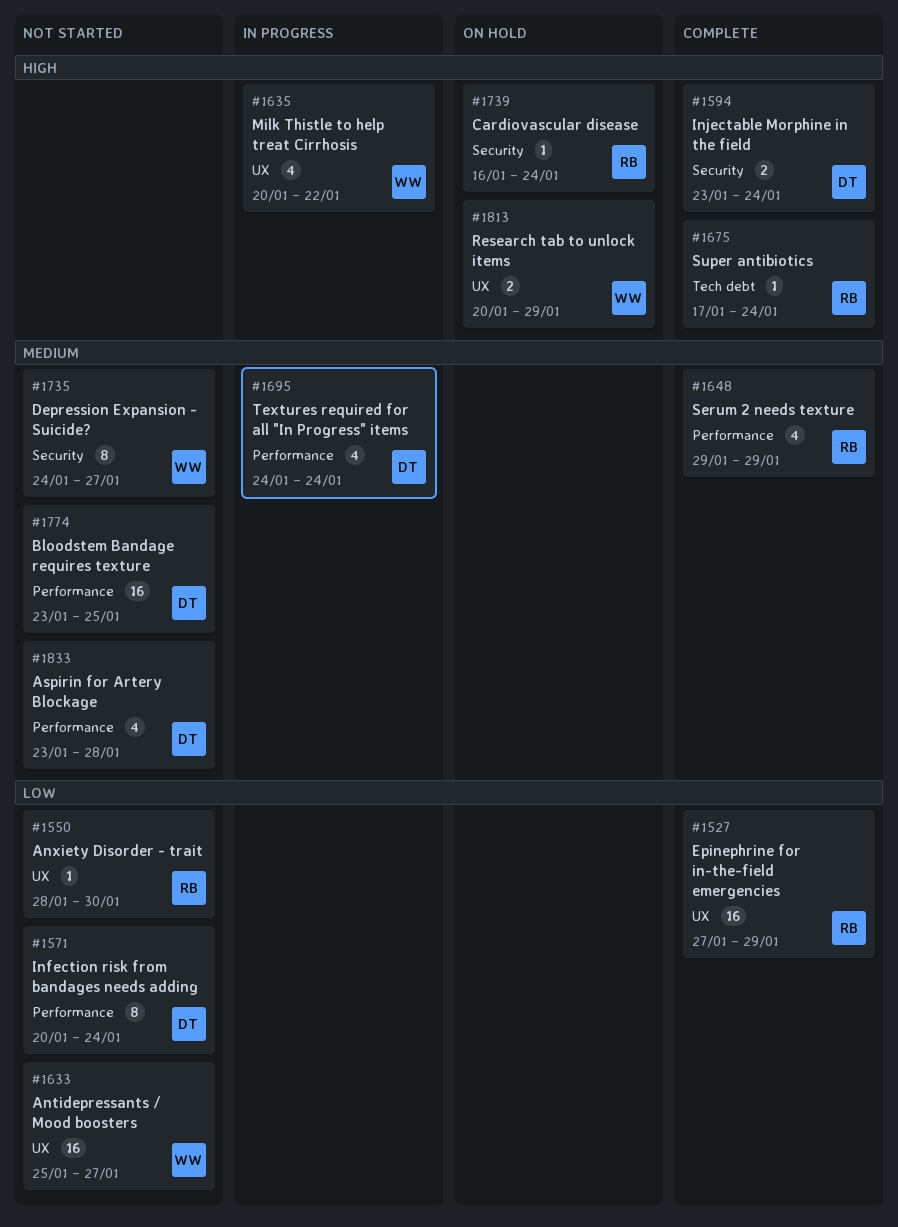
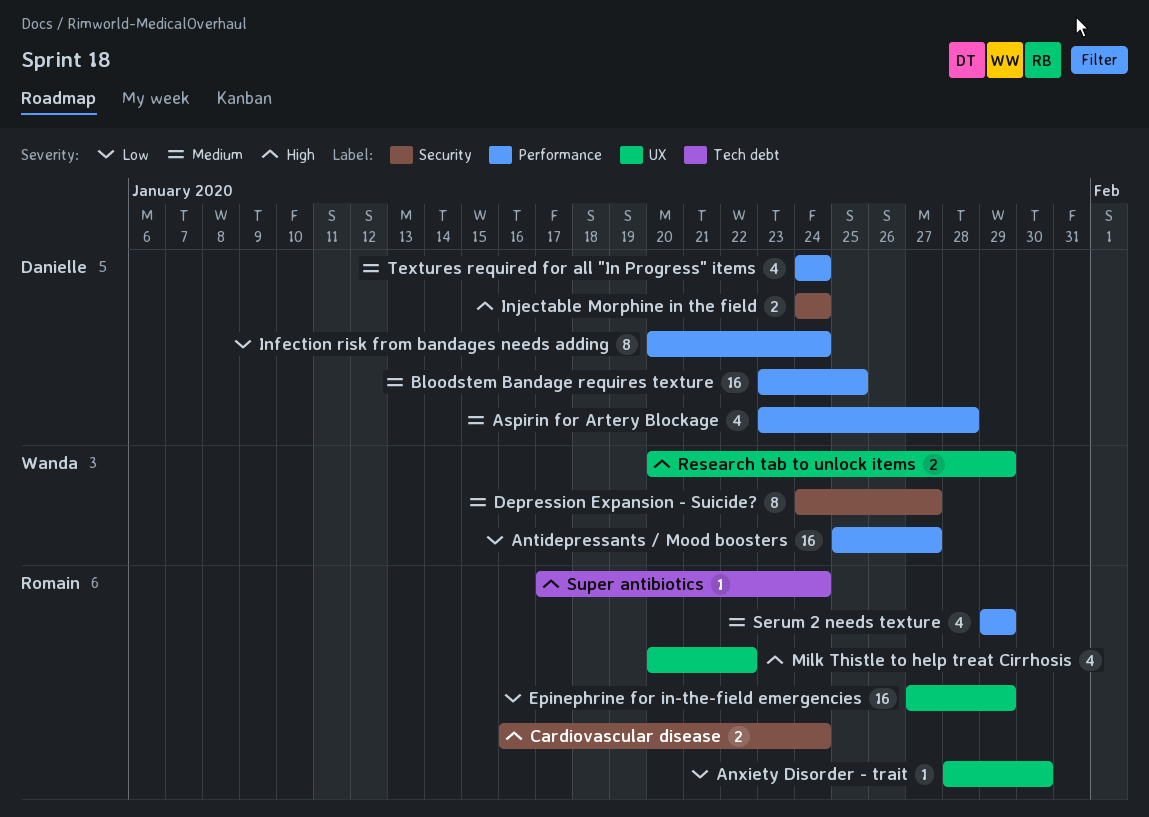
Antidepressants / Mood boosters, label: UX -> Performance
Cardiovascular disease, estimate: 1 -> 2
Injectable Morphine in the field, start: Jan 23 -> Jan 24
Milk Thistle to help treat Cirrhosis, owner: Wanda -> Romain

